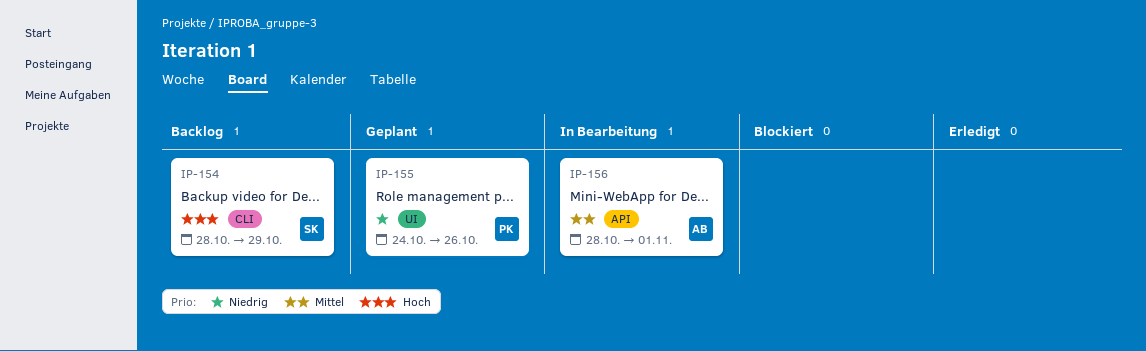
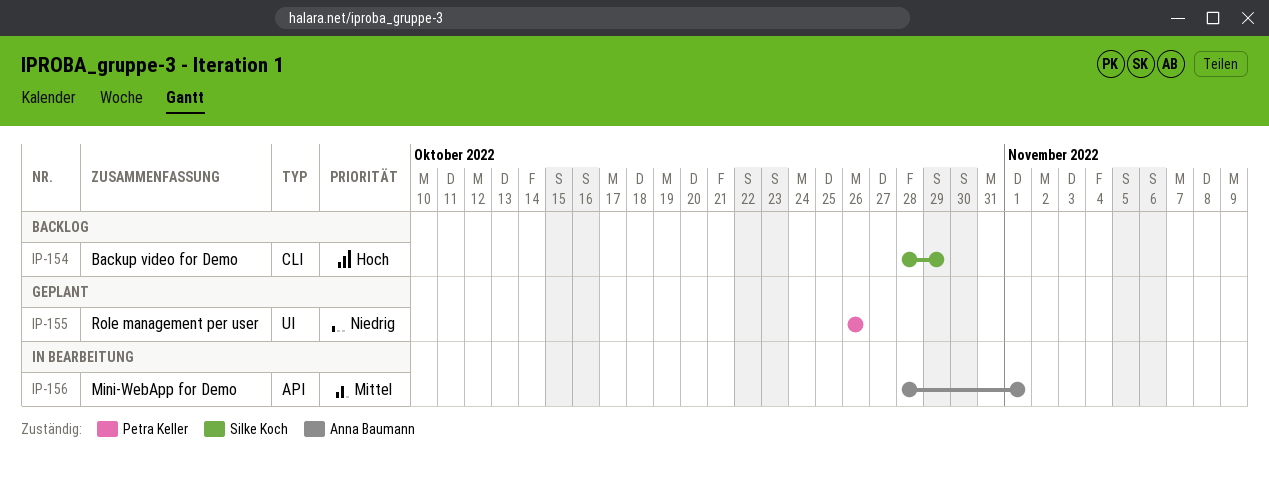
IP-155, start: Oct 24 -> Oct 26

